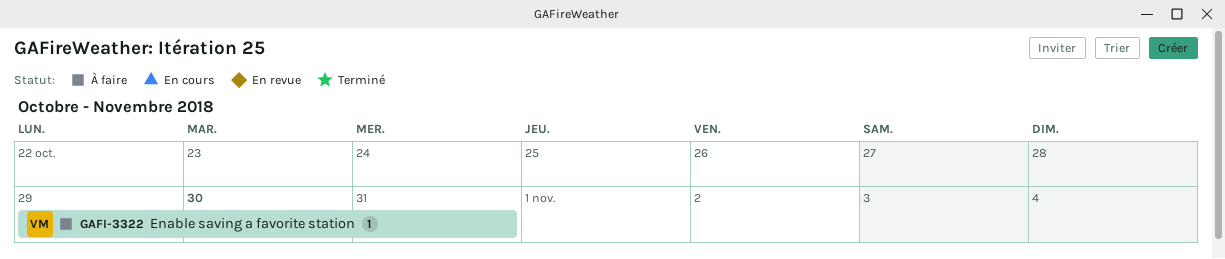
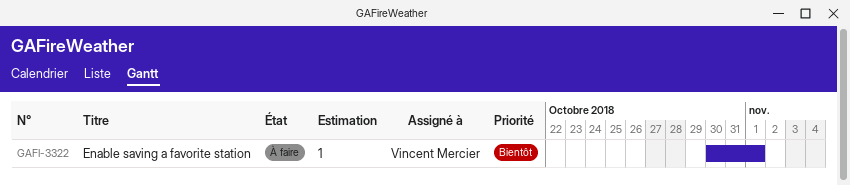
GAFI-3322, start: Oct 29 -> Oct 30
GAFI-3322, due: Oct 31 -> Nov 1

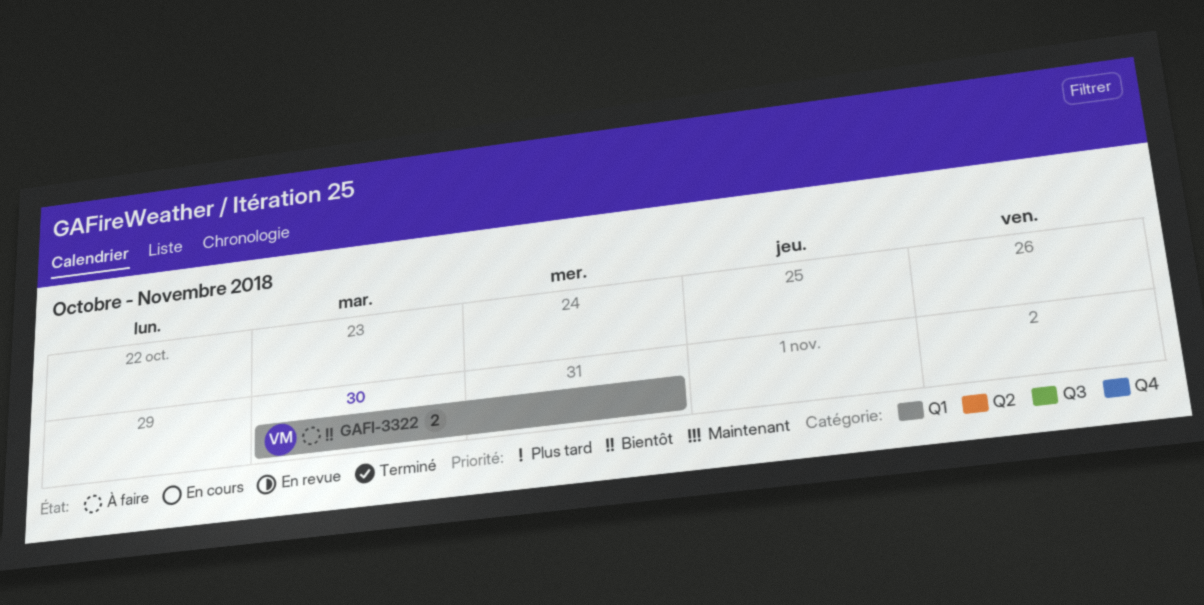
GAFI-3322, estimate: 1 -> 2
GAFI-3322, due: Nov 1 -> Oct 31

